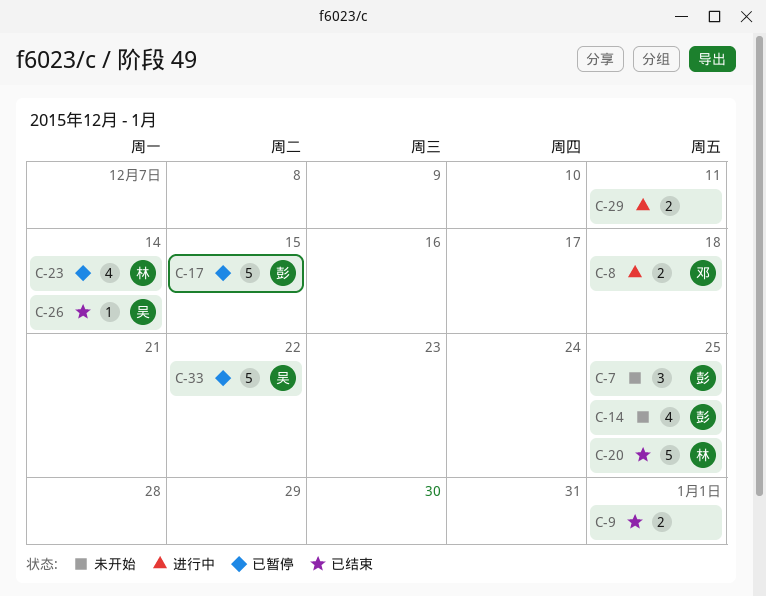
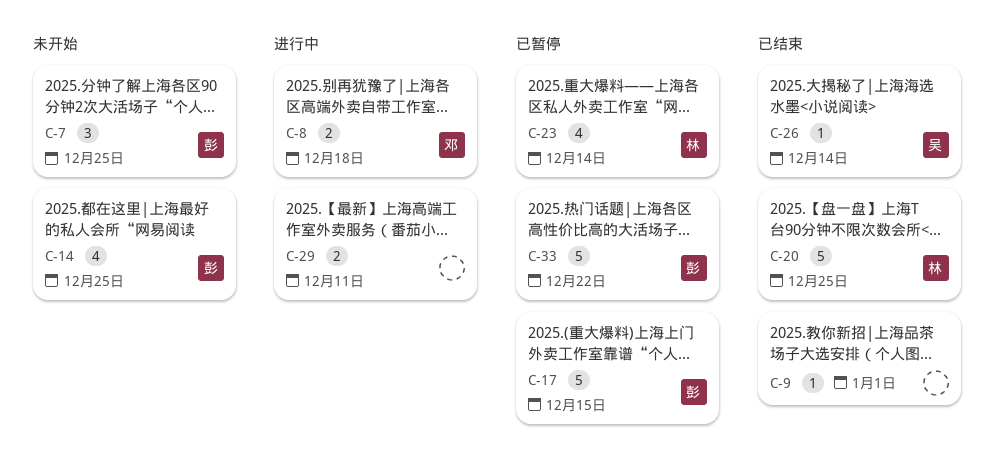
C-9, estimate: 2 -> 1
C-33, owner: 吴 -> 彭

